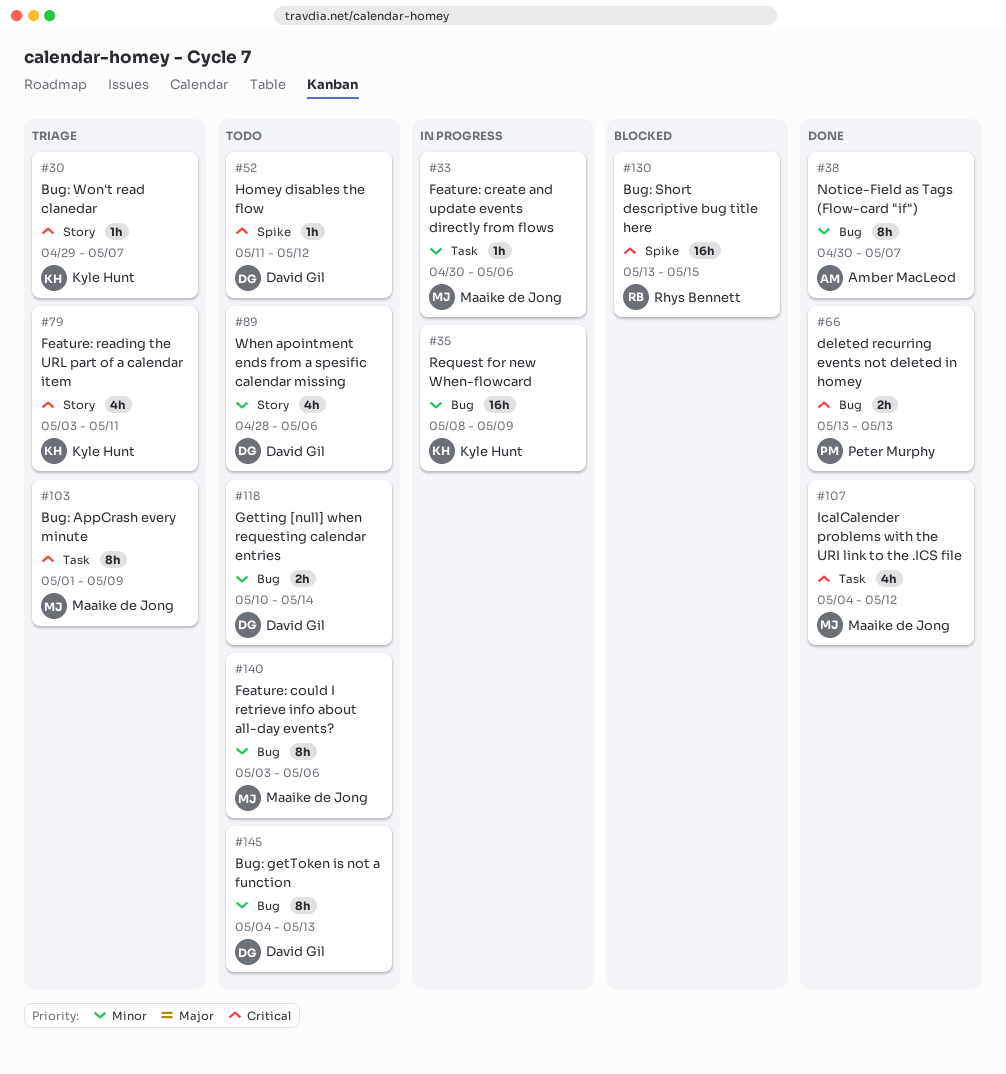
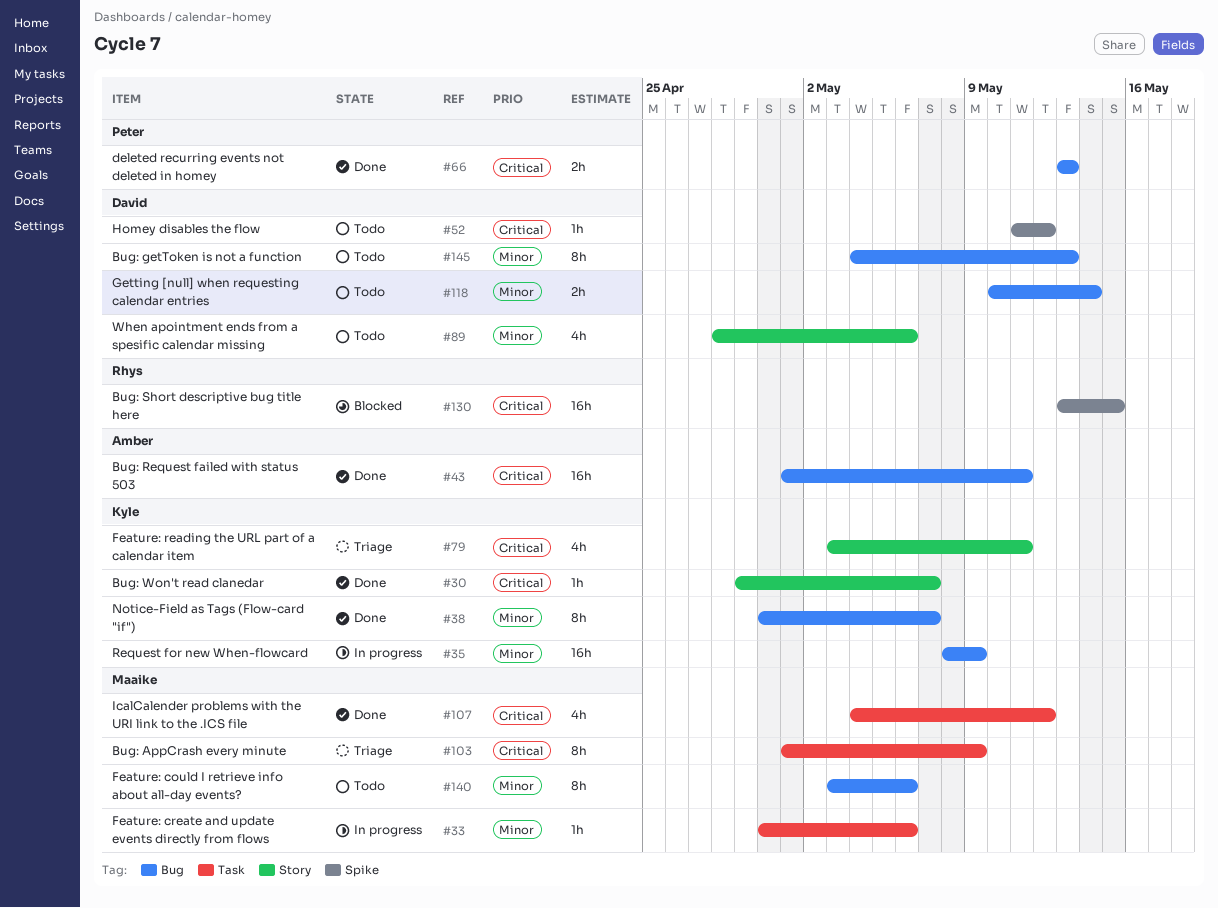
#30, status: Triage -> Done
#38, owner: Amber MacLeod -> Kyle Hunt
#43: none -> present

